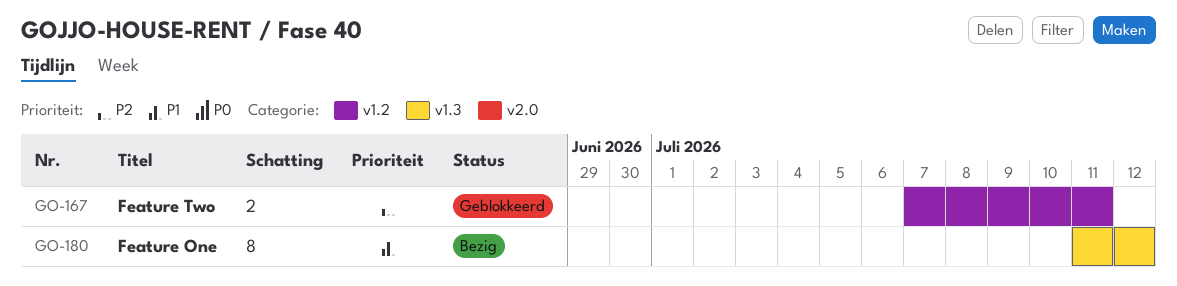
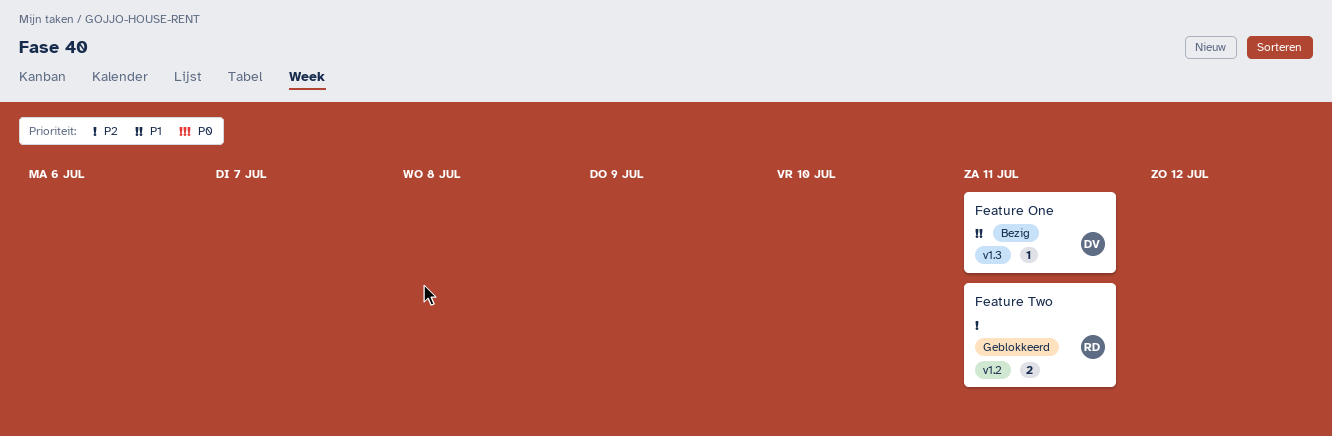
Feature One, estimate: 8 -> 1
Feature One, due: Jul 12 -> Jul 11

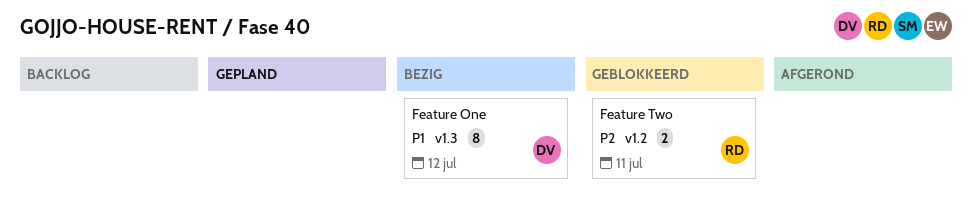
Feature One, estimate: 1 -> 8
Feature One, due: Jul 11 -> Jul 12

